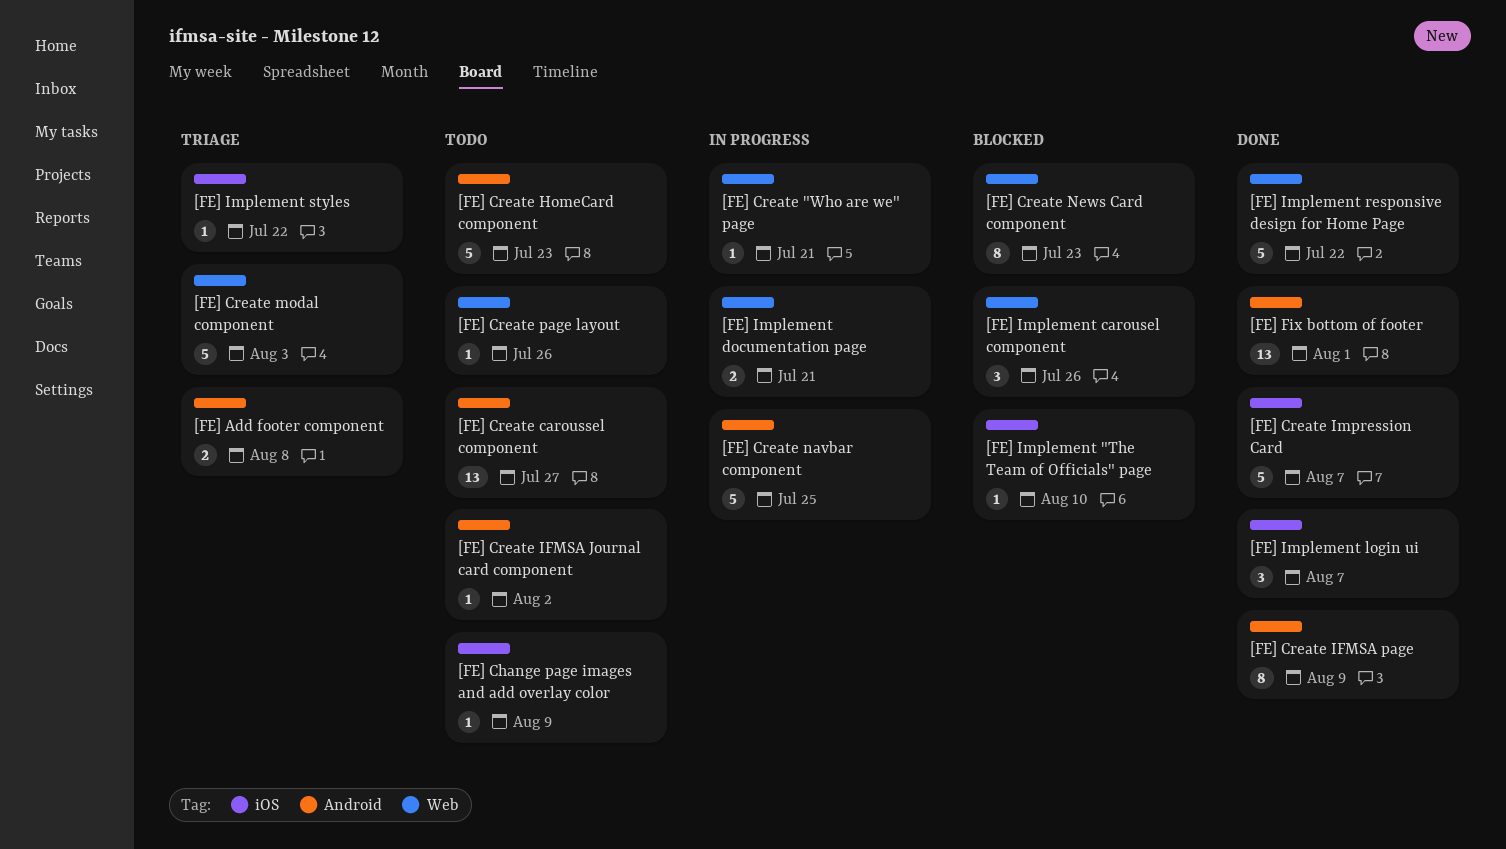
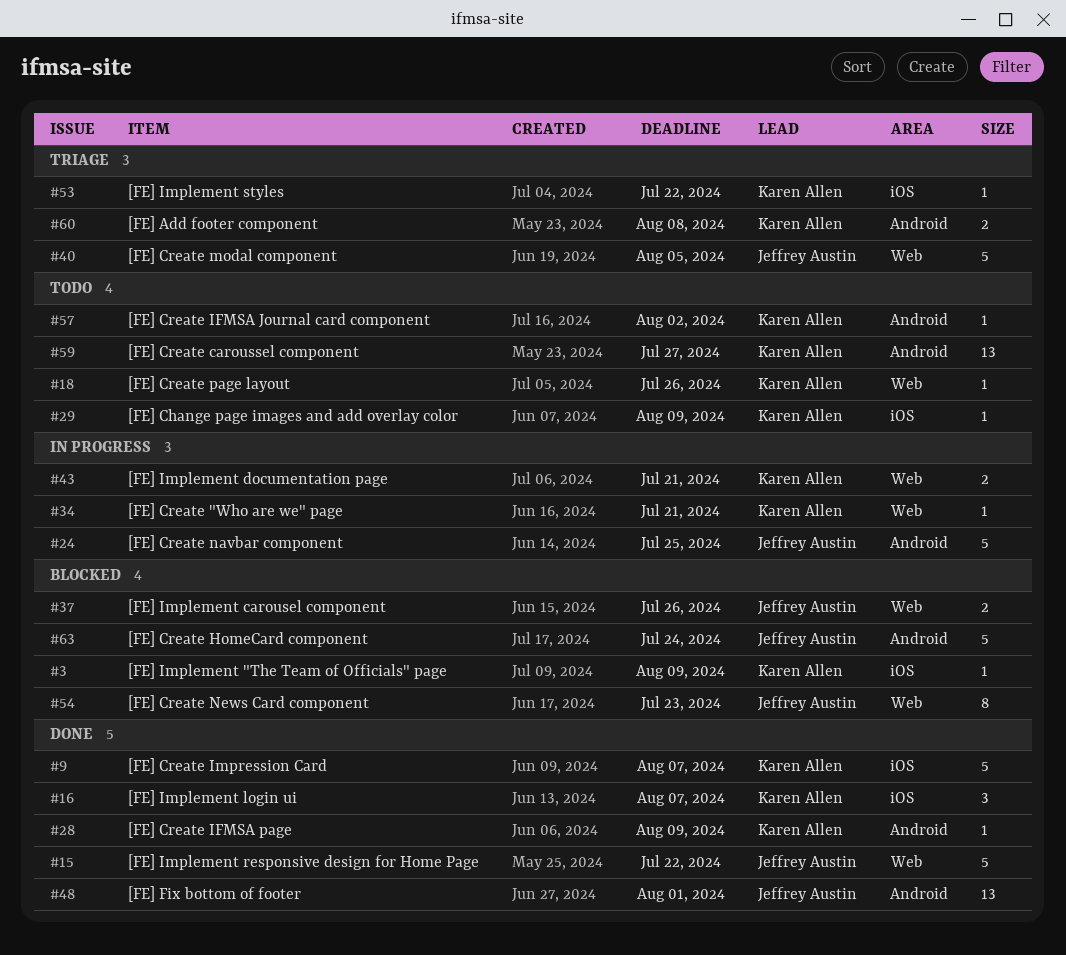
[FE] Create HomeCard component, status: Todo -> Blocked
[FE] Create HomeCard component, due: Jul 23 -> Jul 24
[FE] Create IFMSA page, estimate: 8 -> 1
[FE] Create modal component, due: Aug 3 -> Aug 5
[FE] Implement "The Team of Officials" page, due: Aug 10 -> Aug 9
[FE] Implement carousel component, estimate: 3 -> 2

